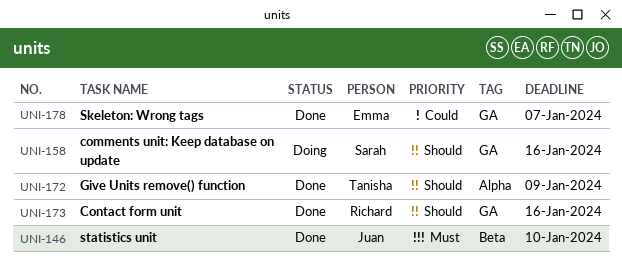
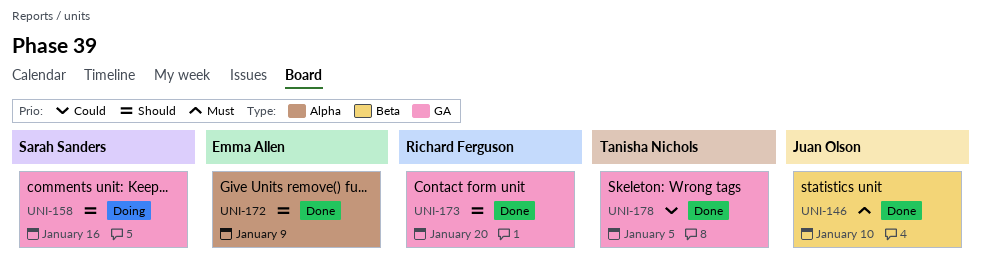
UNI-172, owner: Tanisha Nichols -> Emma Allen
UNI-173, due: Jan 16 -> Jan 20
UNI-178, owner: Emma Allen -> Tanisha Nichols
UNI-178, due: Jan 7 -> Jan 5

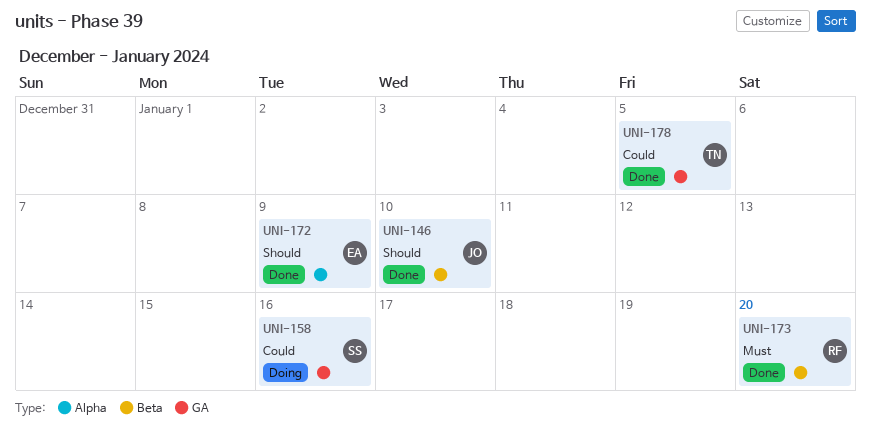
UNI-146, priority: Must -> Should
UNI-158, priority: Should -> Could
UNI-173, priority: Should -> Must
UNI-173, label: GA -> Beta

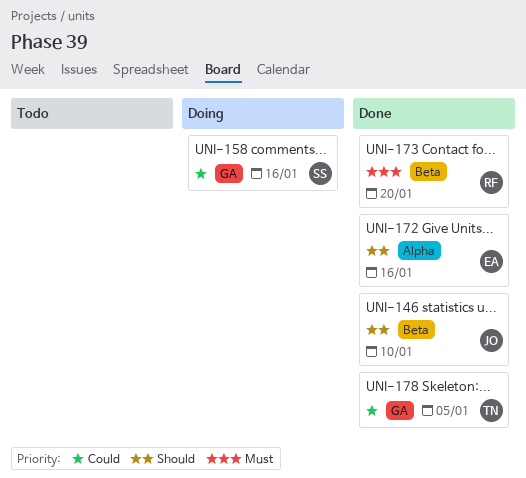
UNI-172, due: Jan 9 -> Jan 16

